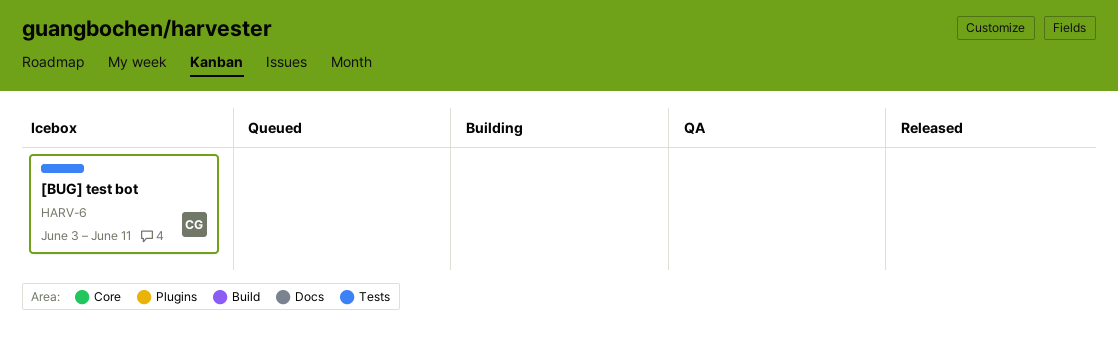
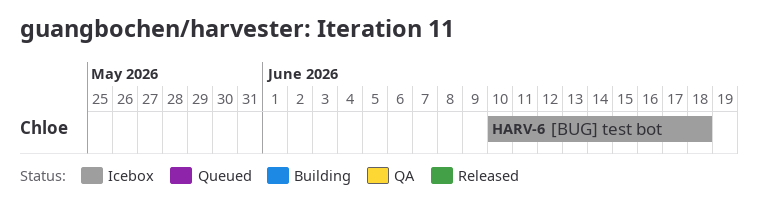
HARV-6, start: Jun 3 -> Jun 10
HARV-6, due: Jun 11 -> Jun 18

